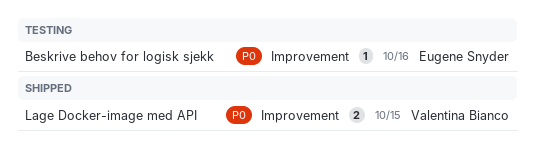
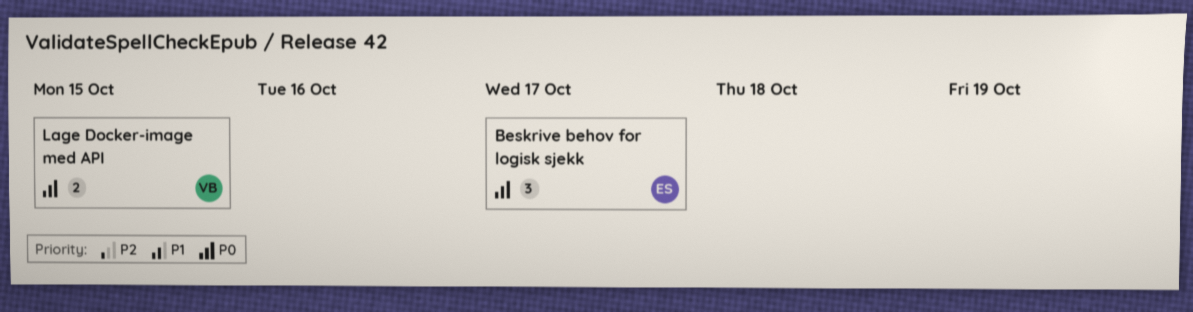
Beskrive behov for logisk sjekk, estimate: 1 -> 3
Beskrive behov for logisk sjekk, due: Oct 16 -> Oct 17

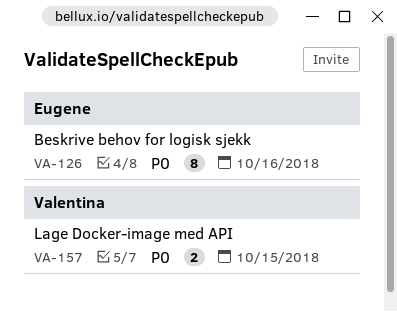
Beskrive behov for logisk sjekk, estimate: 3 -> 8
Beskrive behov for logisk sjekk, due: Oct 17 -> Oct 16

